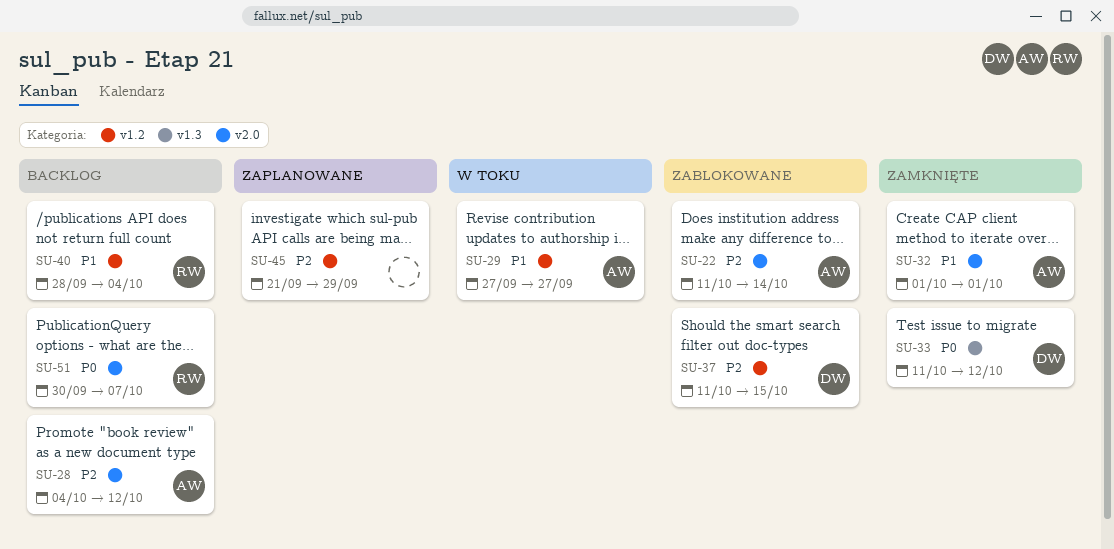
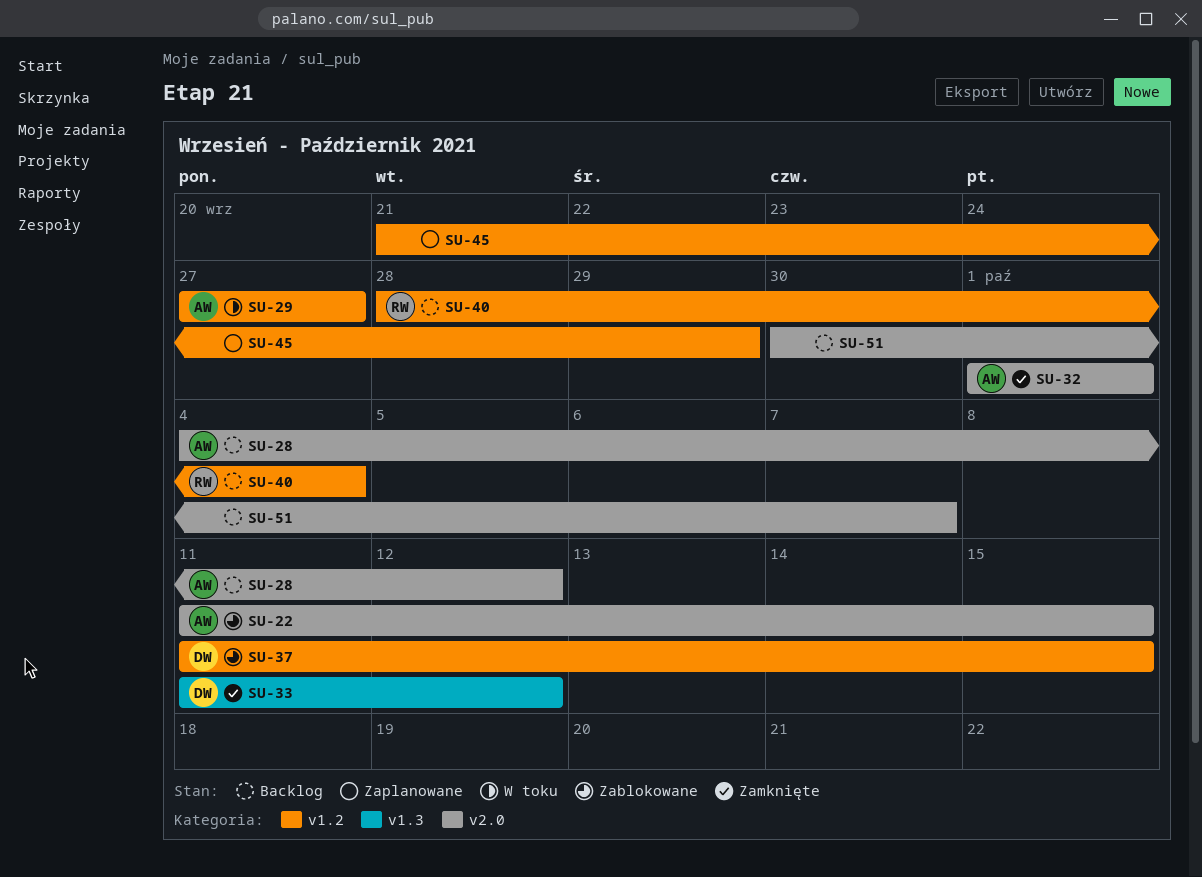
SU-22, due: Oct 14 -> Oct 15
SU-51, owner: RW -> none

